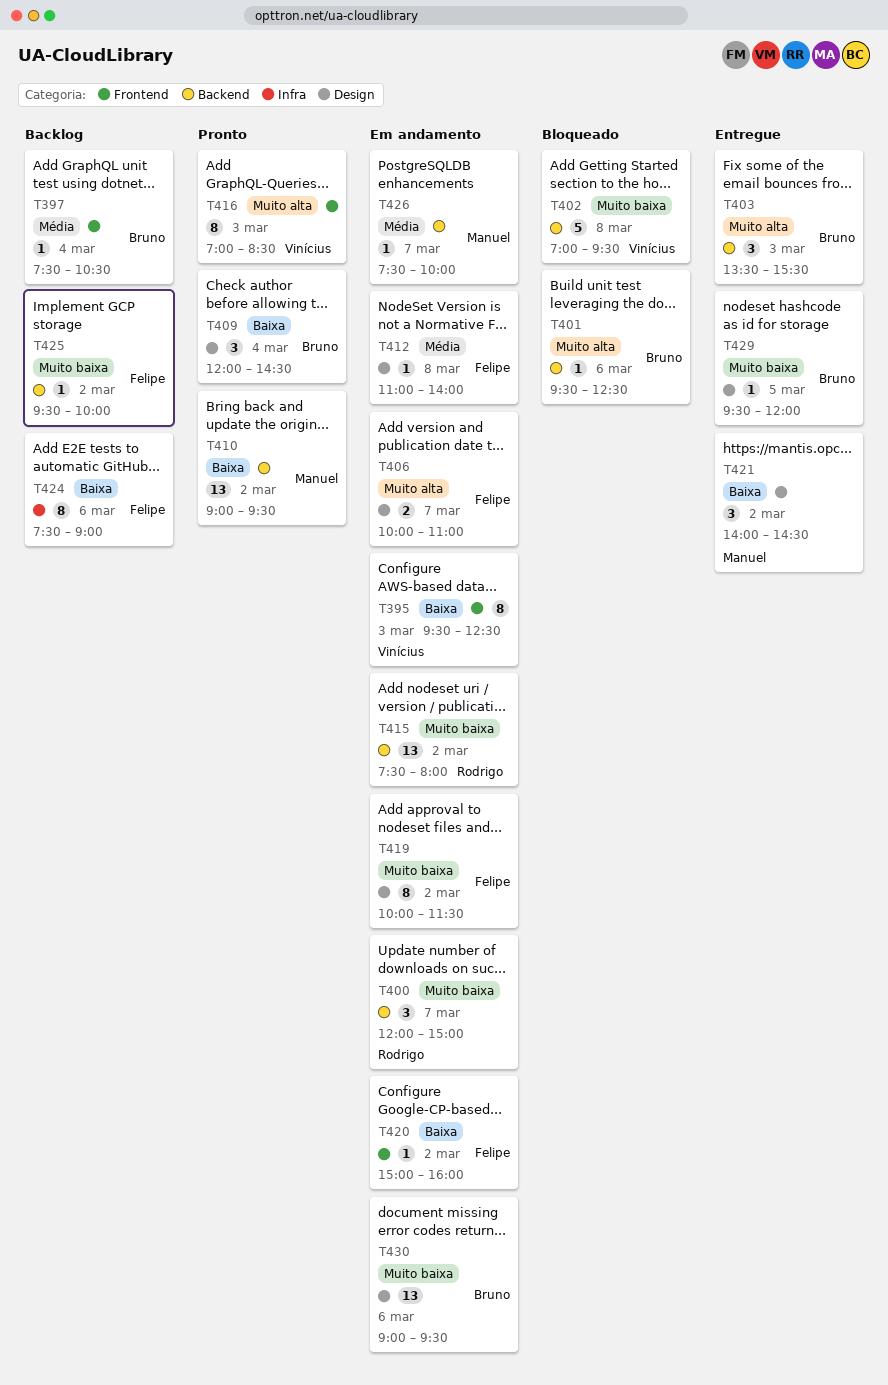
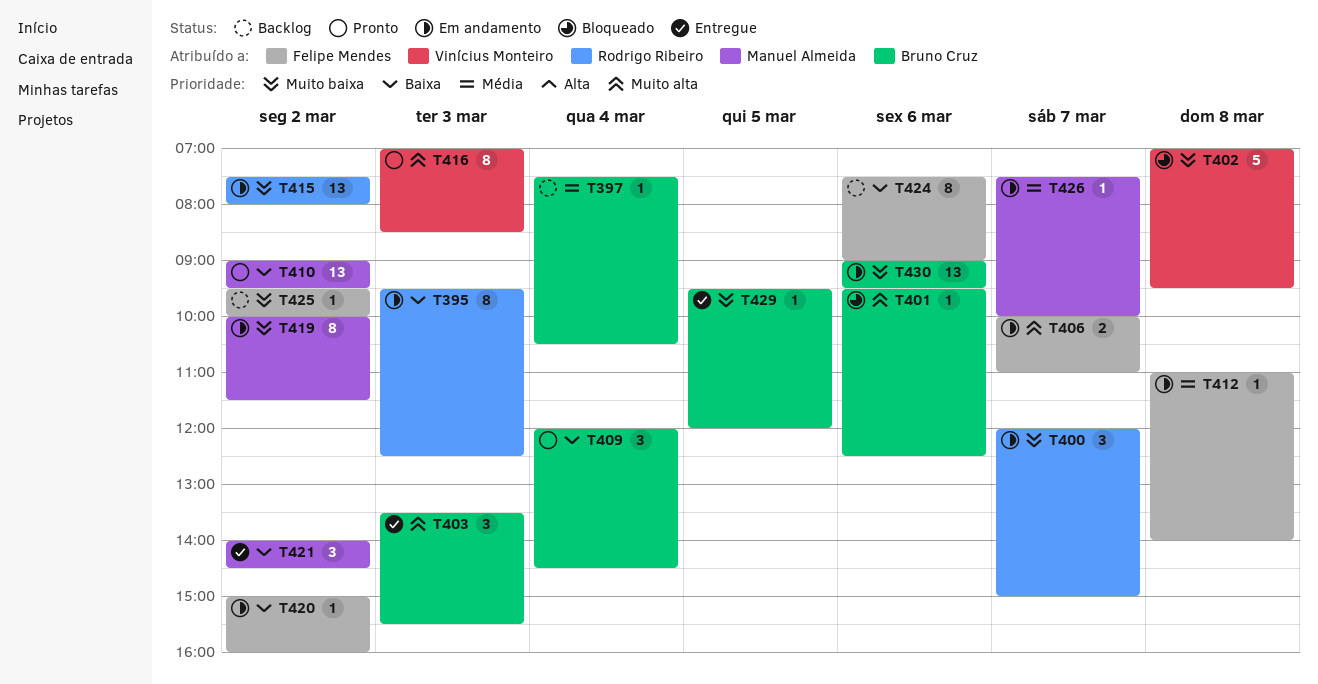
T395, owner: Vinícius Monteiro -> Rodrigo Ribeiro
T419, owner: Felipe Mendes -> Manuel Almeida

